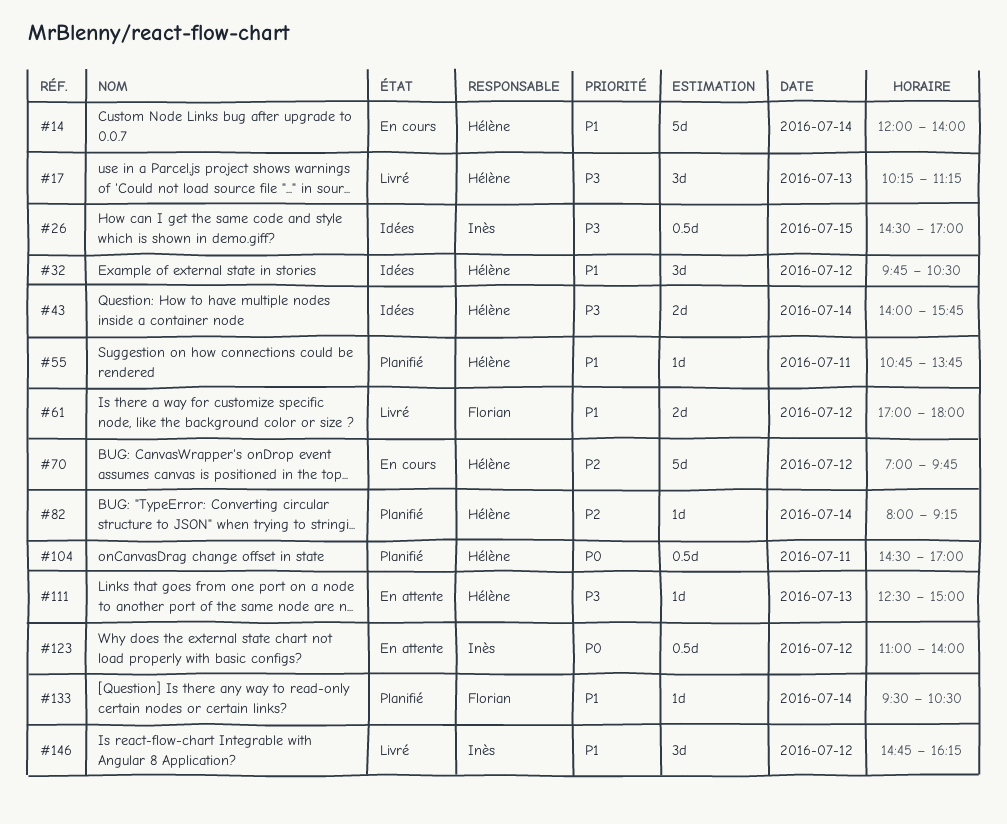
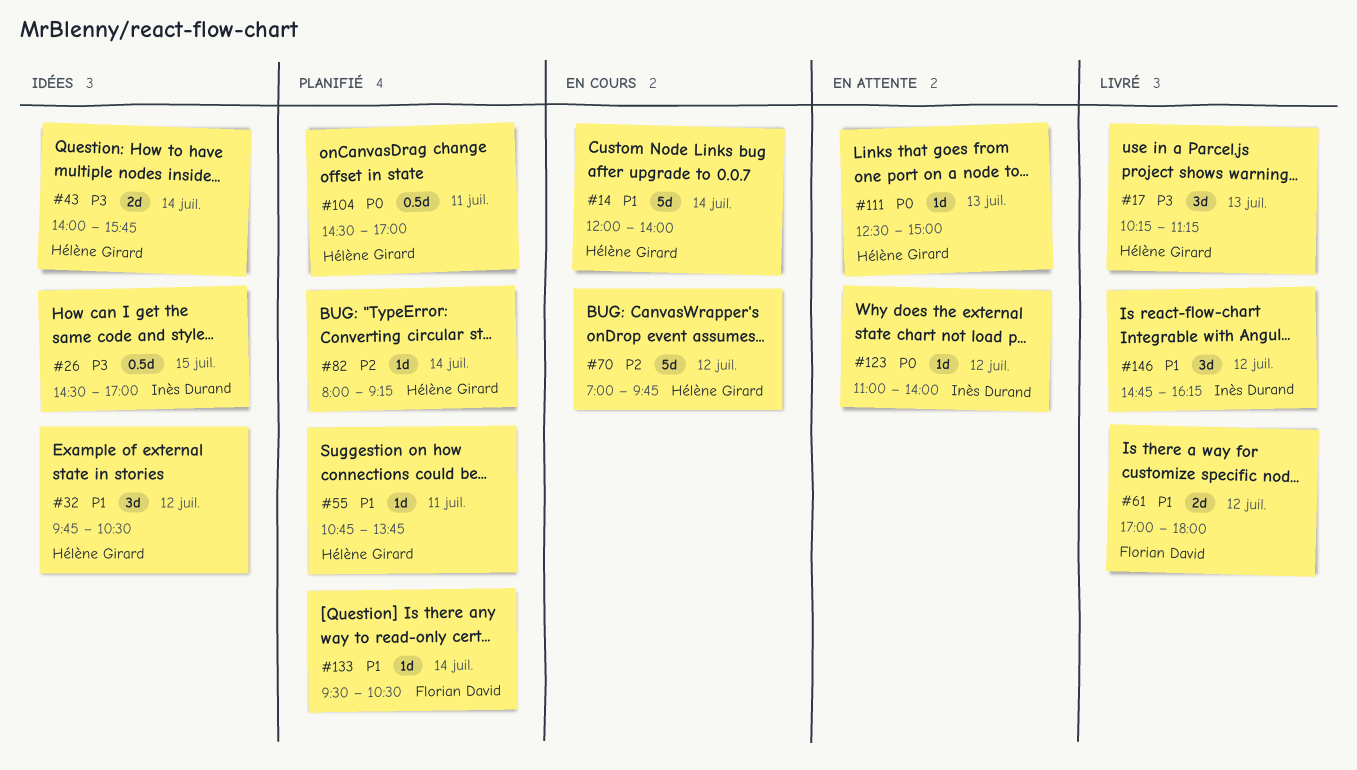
#111, priority: P3 -> P0
#123, estimate: 0.5d -> 1d

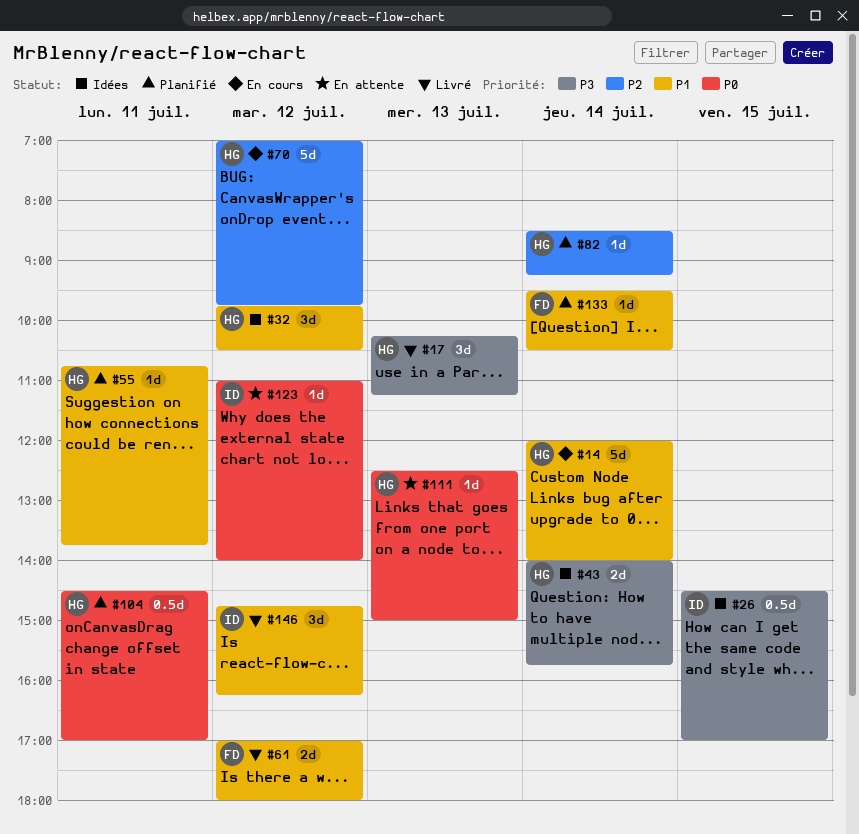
#82, begins: 08:00 -> 08:30

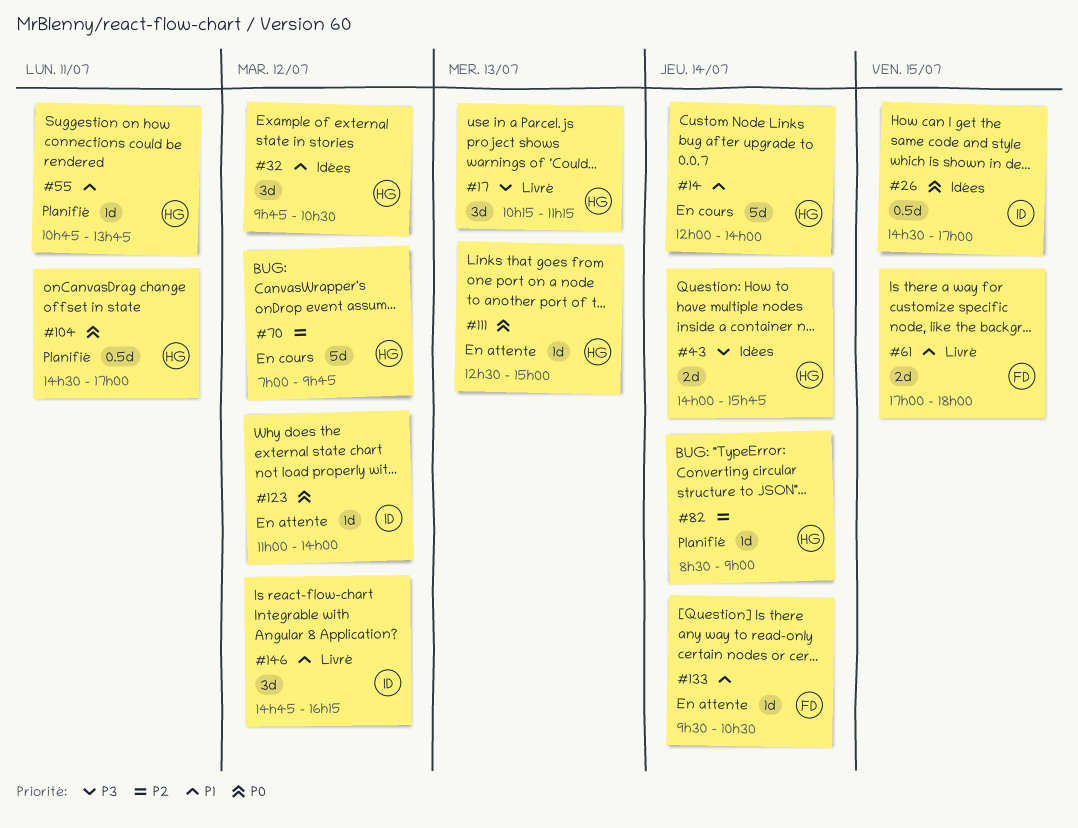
#26, priority: P3 -> P0
#61, day: Jul 12 -> Jul 15
#82, ends: 09:15 -> 09:00
#133, status: Planifié -> En attente

